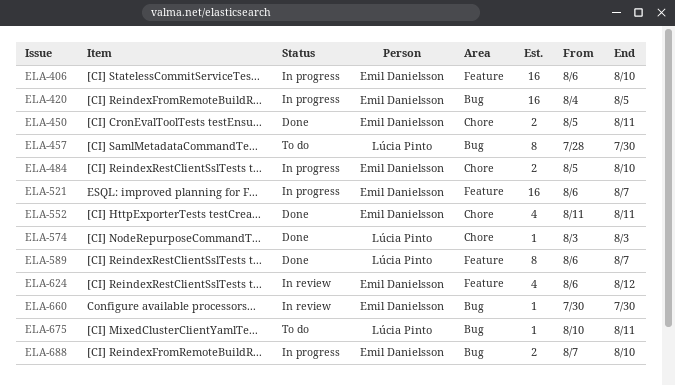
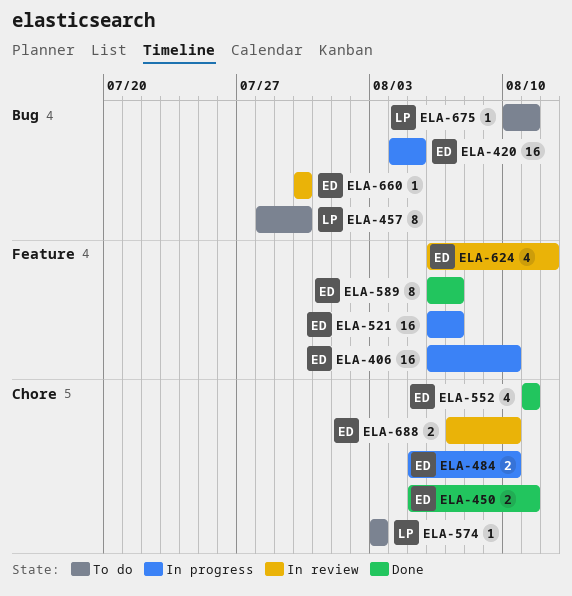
ELA-574, status: Done -> To do
ELA-589, owner: Lúcia Pinto -> Emil Danielsson
ELA-688, status: In progress -> In review
ELA-688, label: Bug -> Chore

